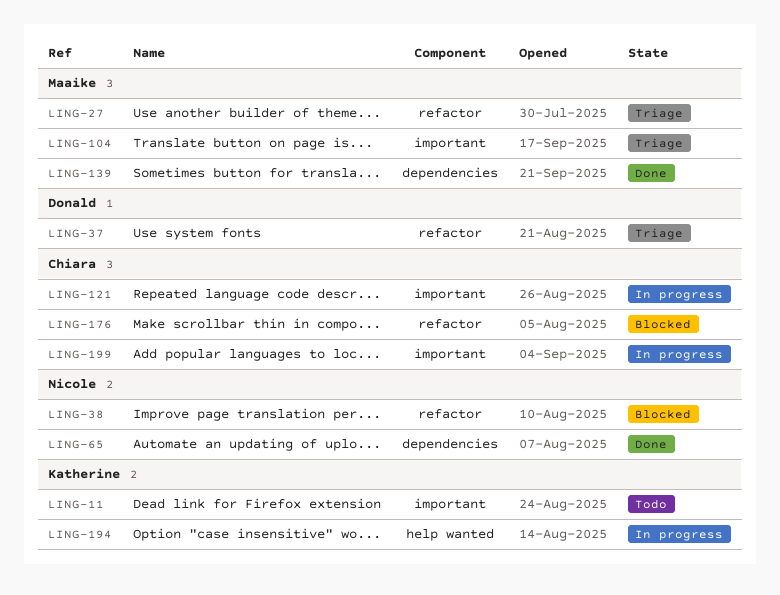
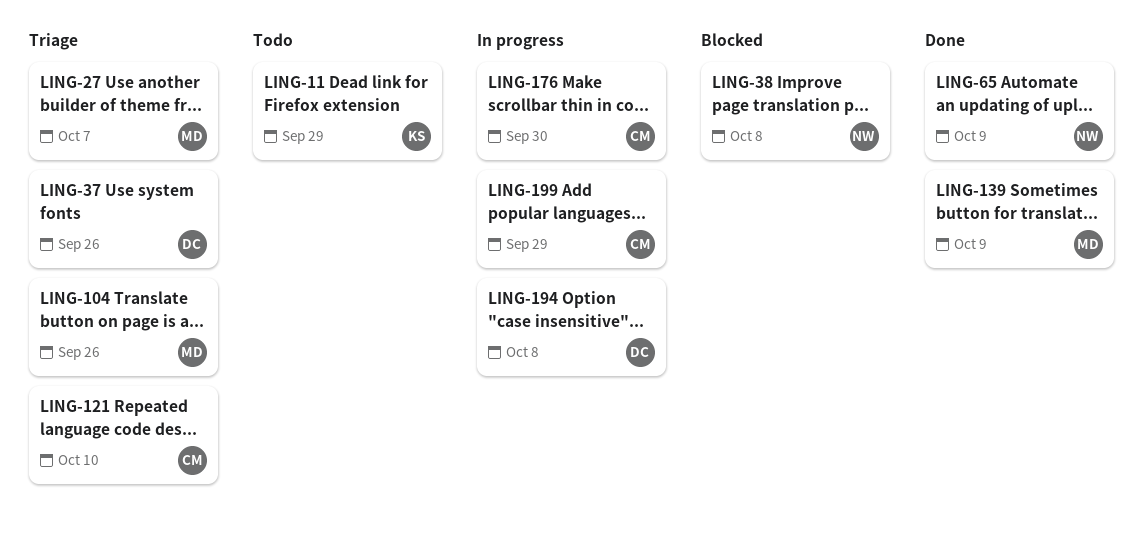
LING-121, status: In progress -> Triage
LING-176, status: Blocked -> In progress
LING-194, owner: Katherine -> Donald

